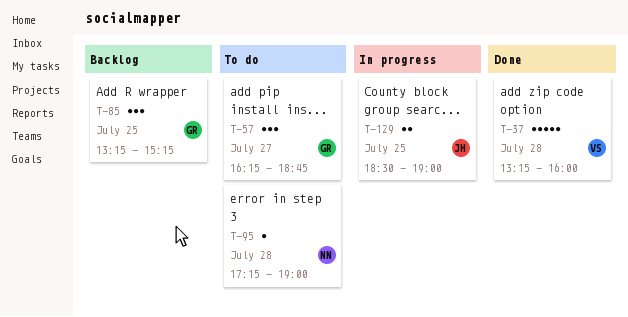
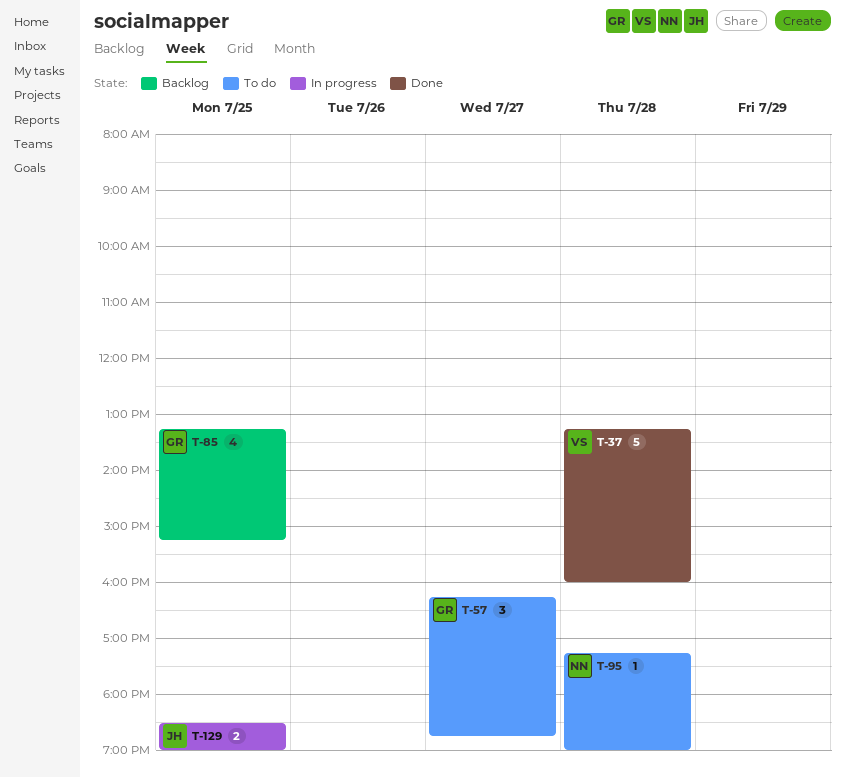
T-85, estimate: 3 -> 4

